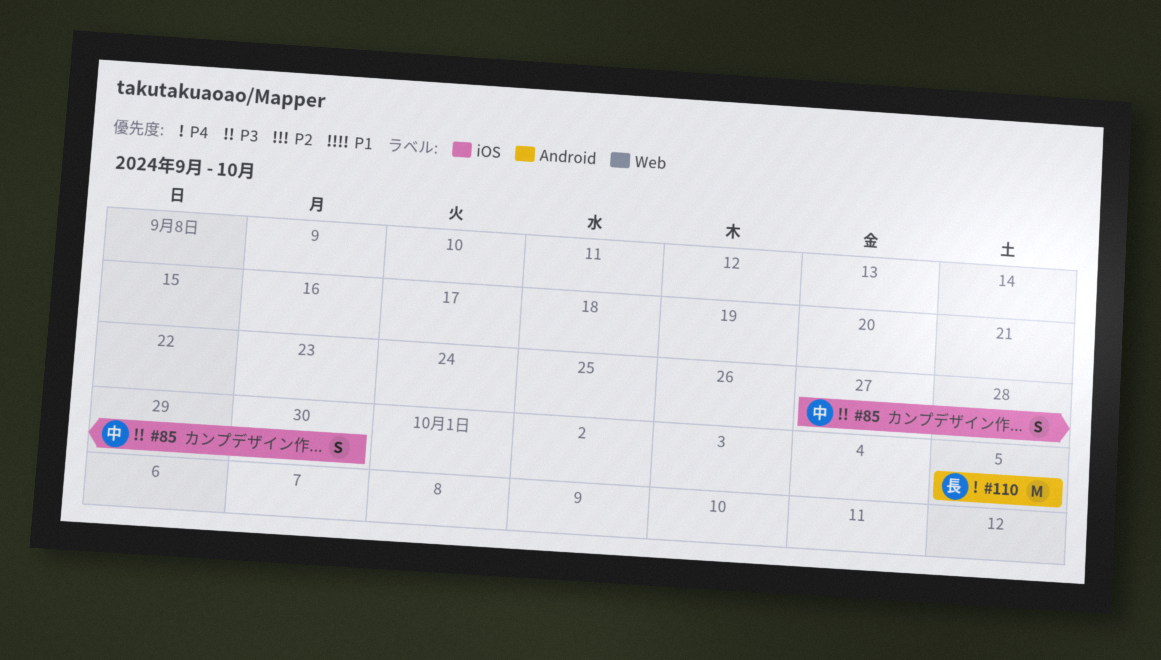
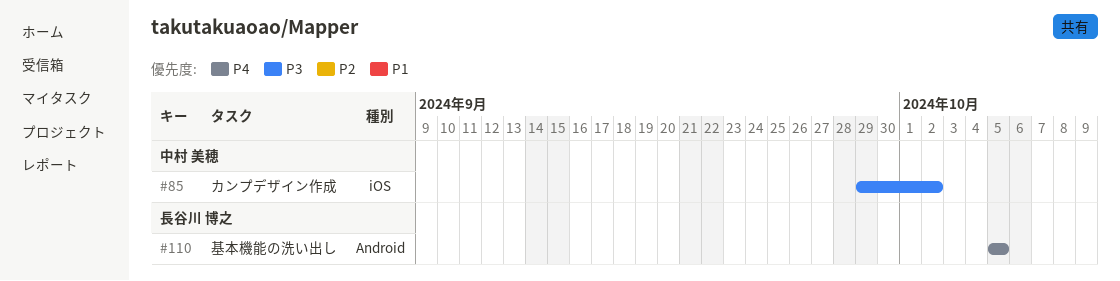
#85, start: Sep 27 -> Sep 29
#85, due: Sep 30 -> Oct 2

